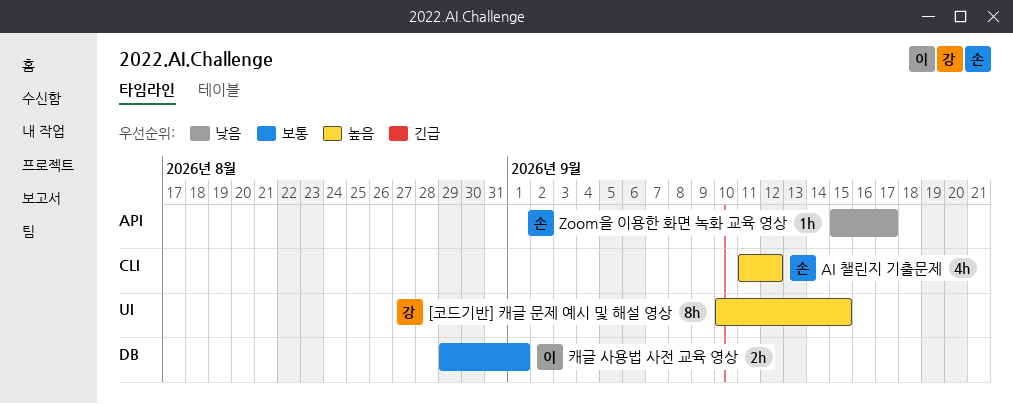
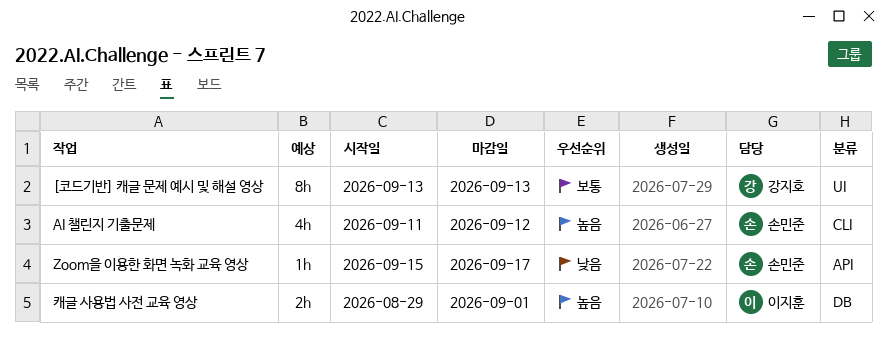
[코드기반] 캐글 문제 예시 및 해설 영상, priority: 높음 -> 보통
[코드기반] 캐글 문제 예시 및 해설 영상, start: Sep 10 -> Sep 13
[코드기반] 캐글 문제 예시 및 해설 영상, due: Sep 15 -> Sep 13
캐글 사용법 사전 교육 영상, priority: 보통 -> 높음

